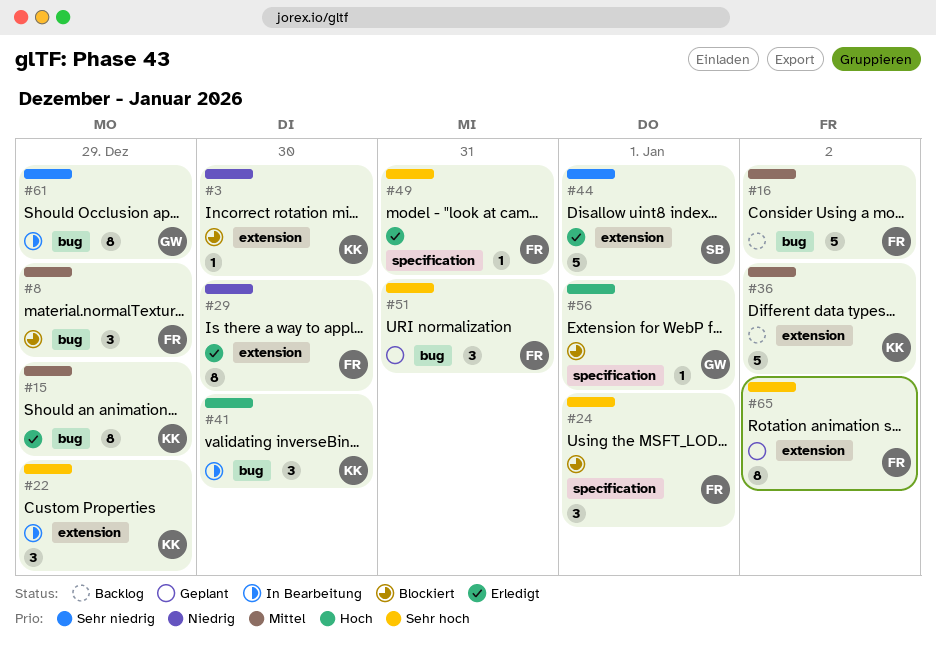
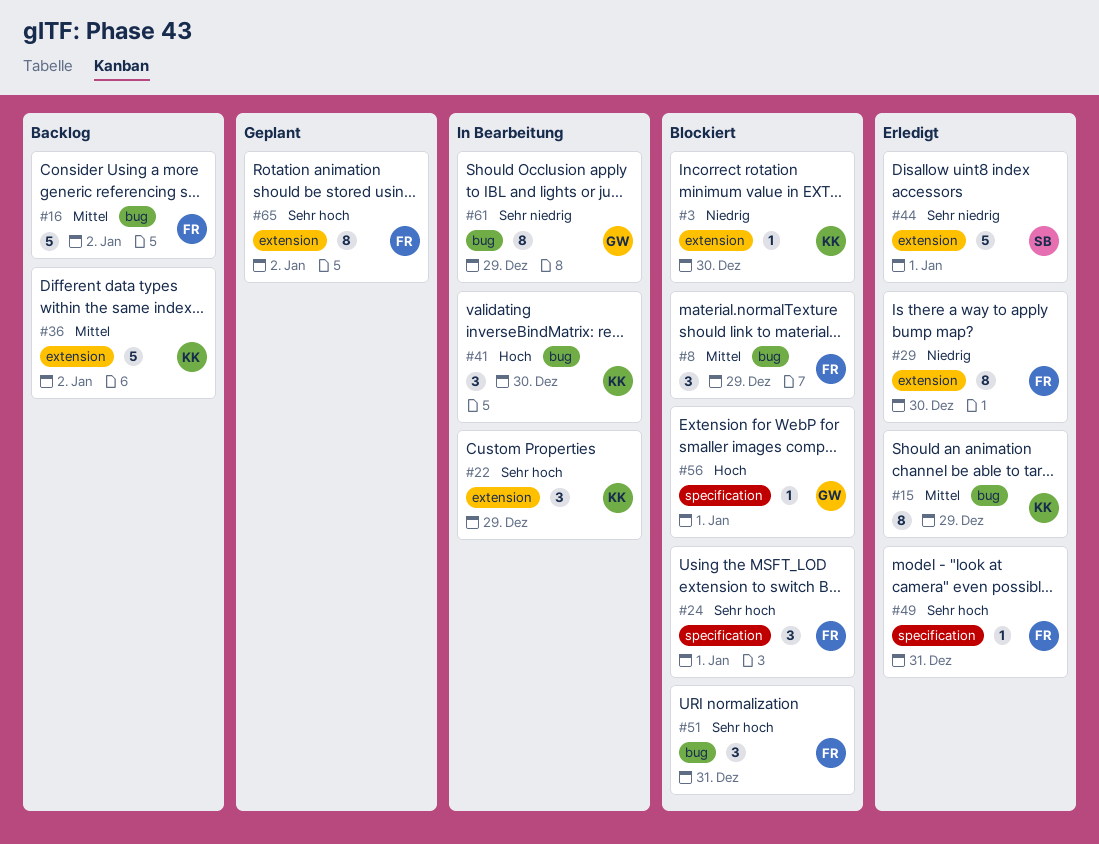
#51, status: Geplant -> Blockiert

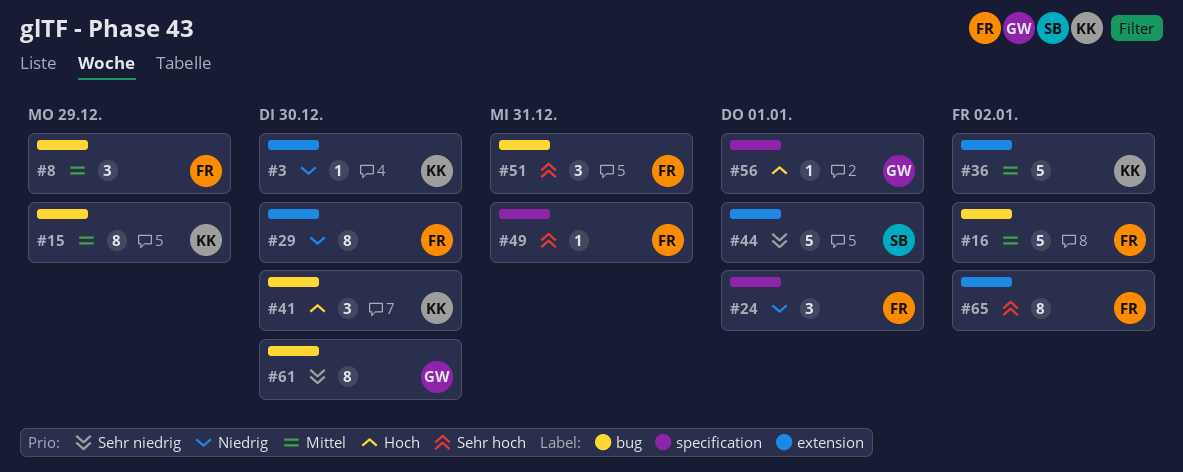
#22: present -> none
#24, priority: Sehr hoch -> Niedrig
#61, due: Dec 29 -> Dec 30

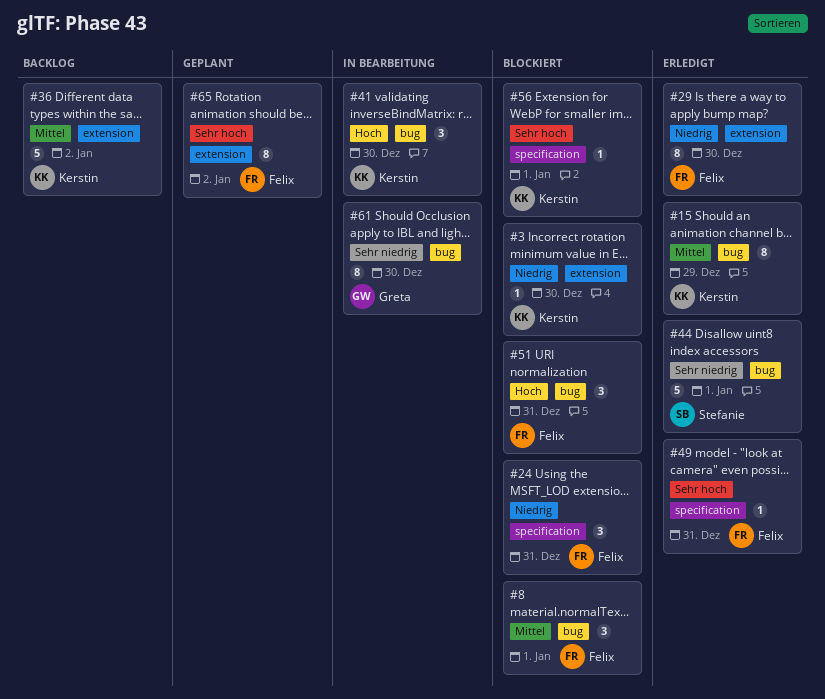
#8, due: Dec 29 -> Jan 1
#16: present -> none
#24, due: Jan 1 -> Dec 31
#44, label: extension -> bug
#51, priority: Sehr hoch -> Hoch
#56, owner: Greta -> Kerstin
#56, priority: Hoch -> Sehr hoch

